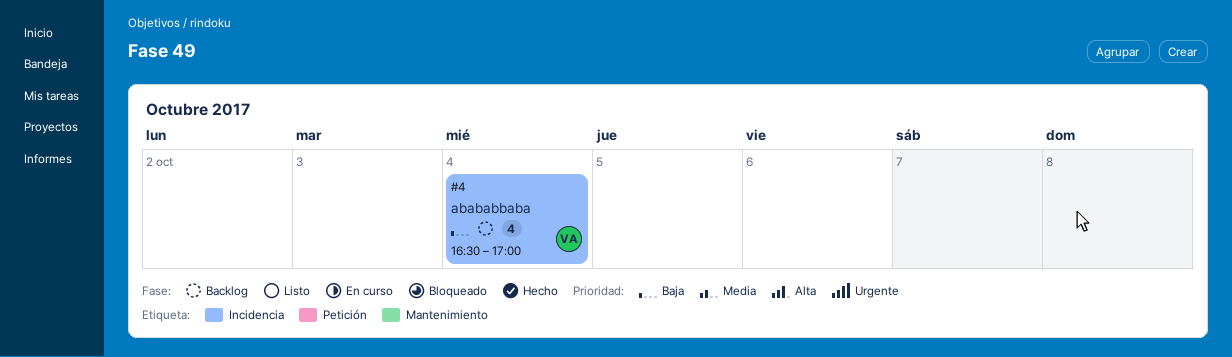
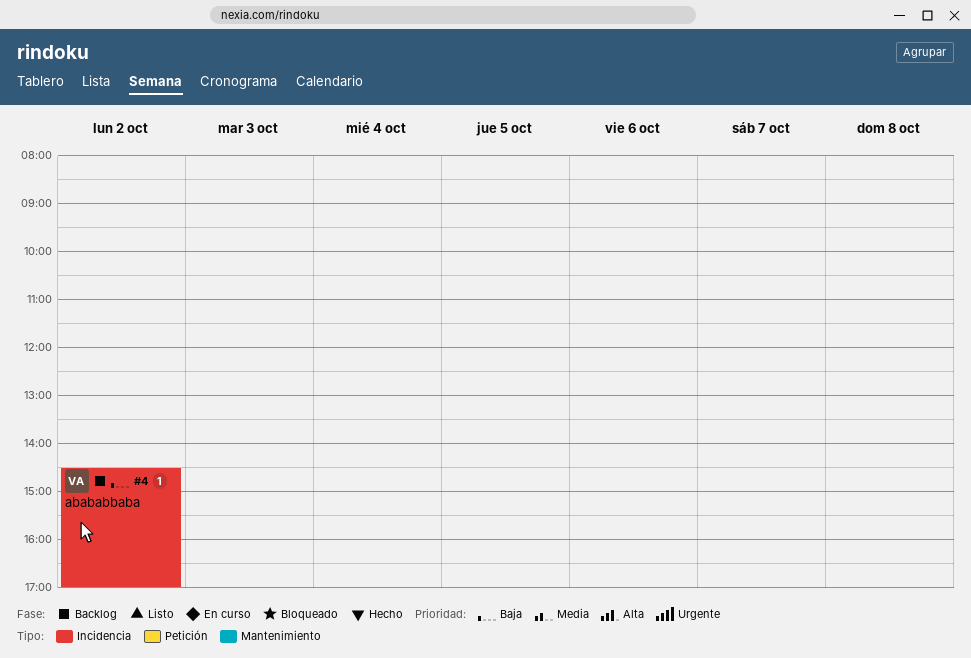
#4, estimate: 4 -> 1
#4, day: Oct 4 -> Oct 2
#4, begins: 16:30 -> 14:30

